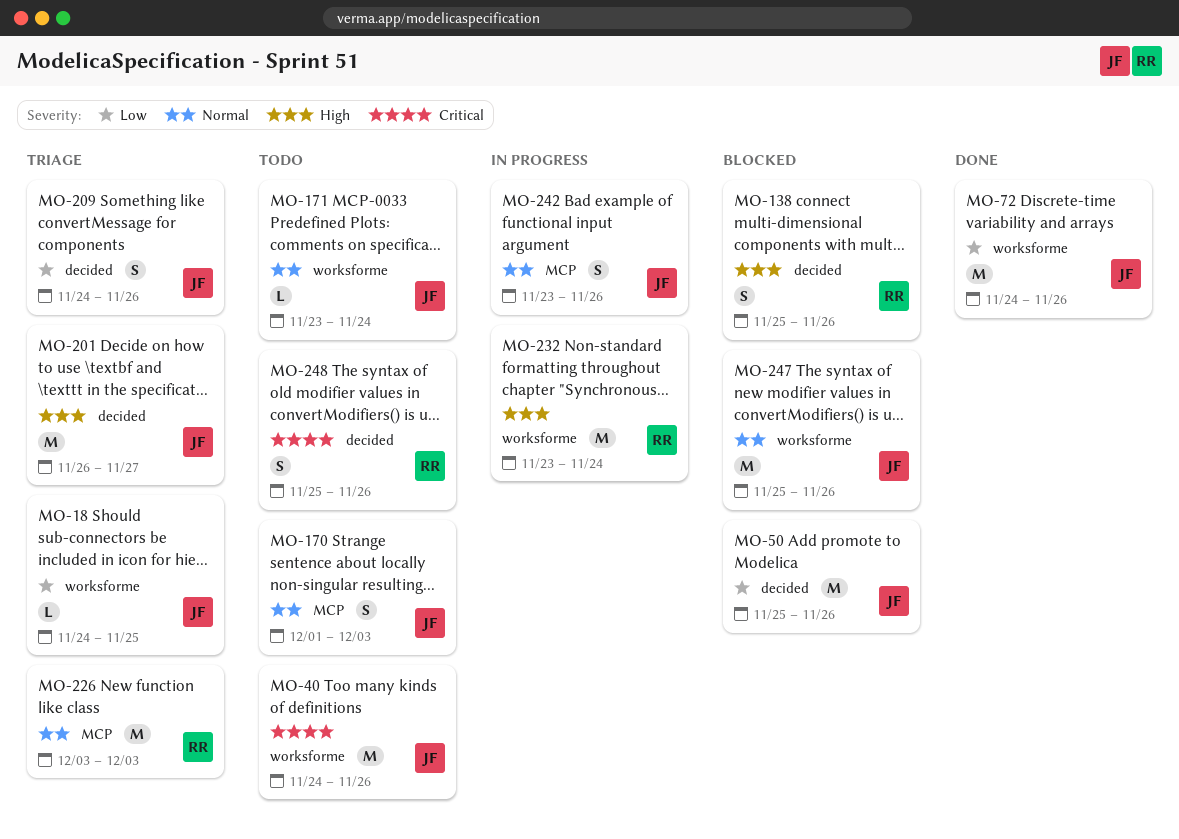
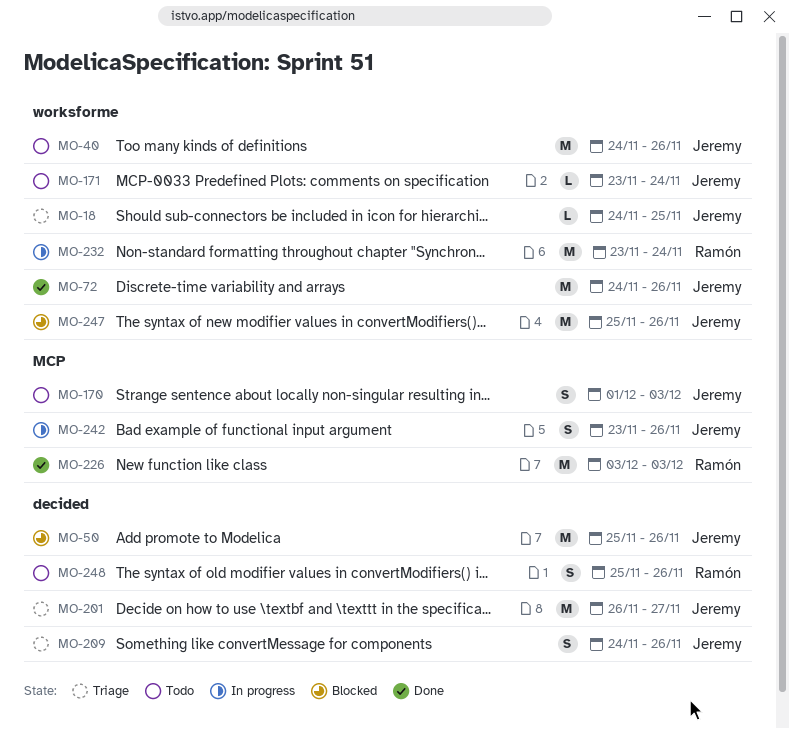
MO-138: present -> none
MO-226, status: Triage -> Done

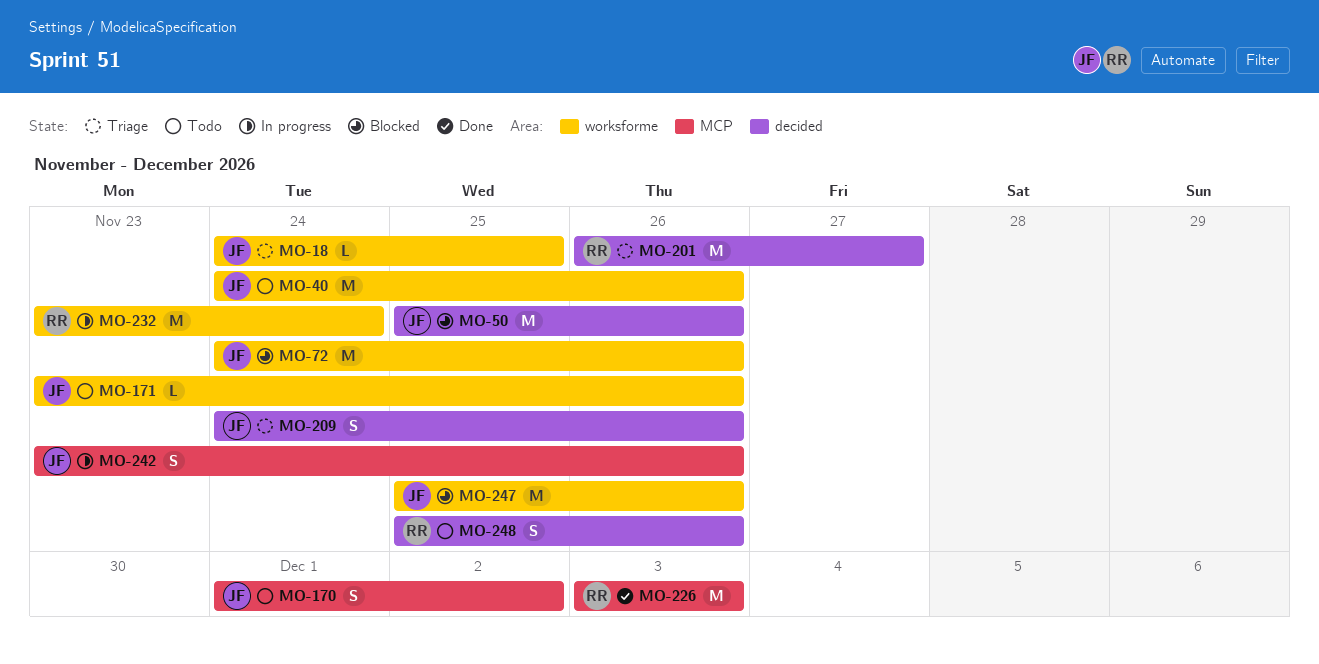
MO-72, status: Done -> Blocked
MO-170, due: Dec 3 -> Dec 2
MO-171, due: Nov 24 -> Nov 26
MO-201, owner: Jeremy -> Ramón

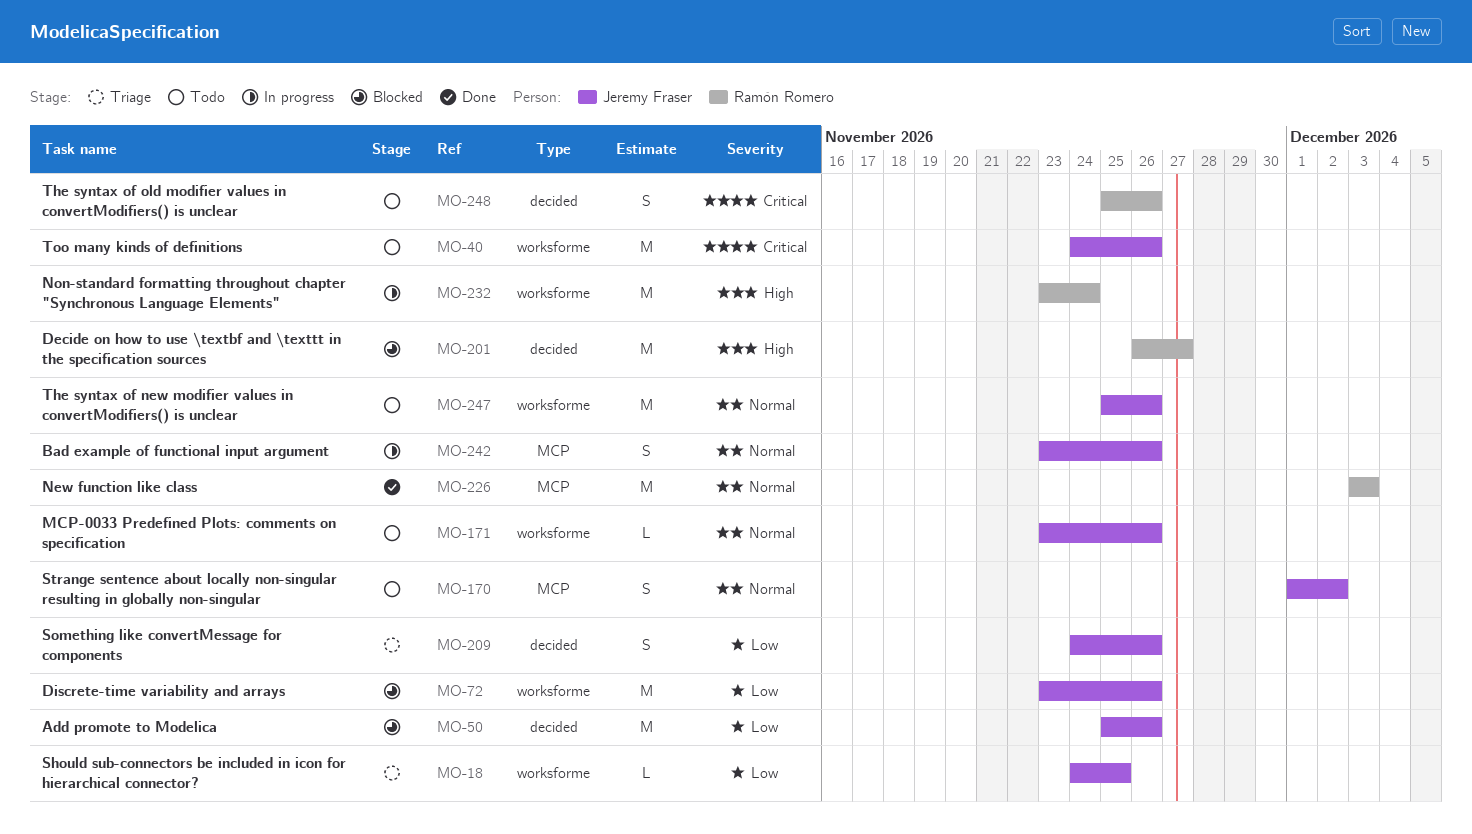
MO-72, start: Nov 24 -> Nov 23
MO-201, status: Triage -> Blocked
MO-247, status: Blocked -> Todo

